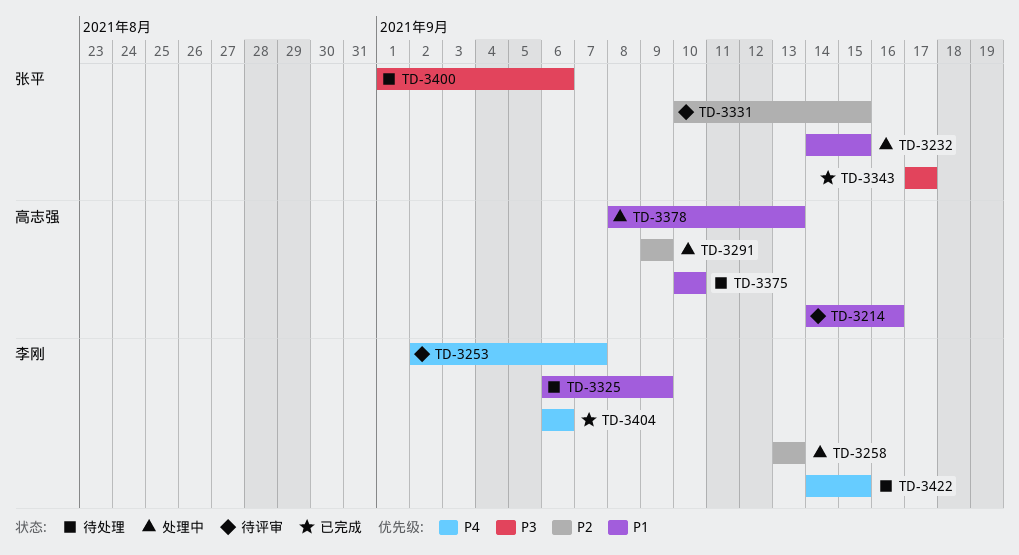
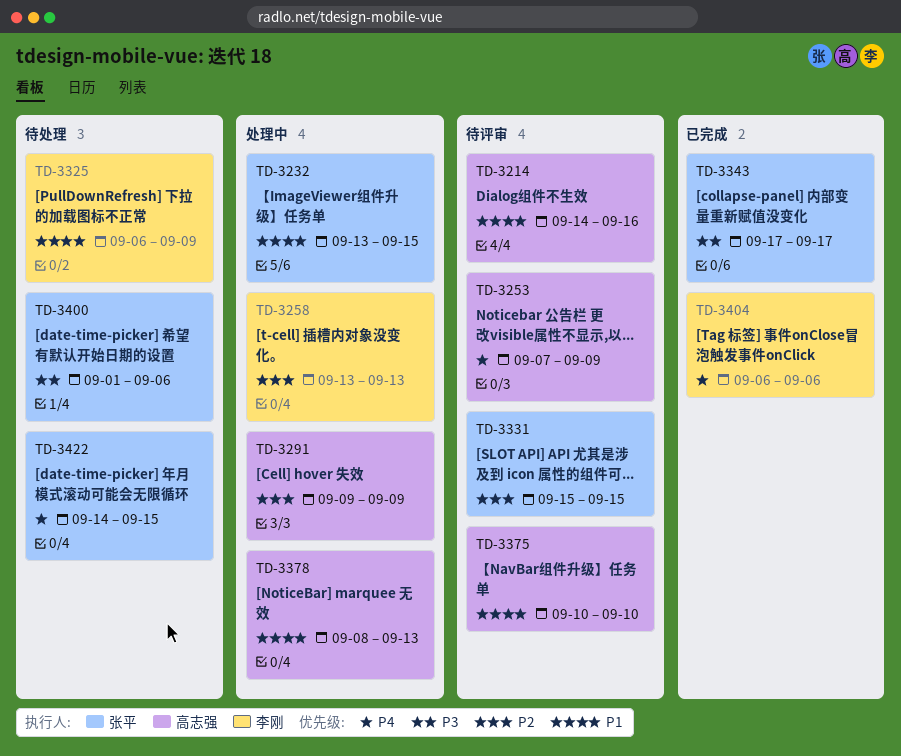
TD-3232, start: Sep 14 -> Sep 13
TD-3253, owner: 李刚 -> 高志强
TD-3253, start: Sep 2 -> Sep 7
TD-3253, due: Sep 7 -> Sep 9
TD-3331, start: Sep 10 -> Sep 15
TD-3375, status: 待处理 -> 待评审
TD-3422, owner: 李刚 -> 张平

